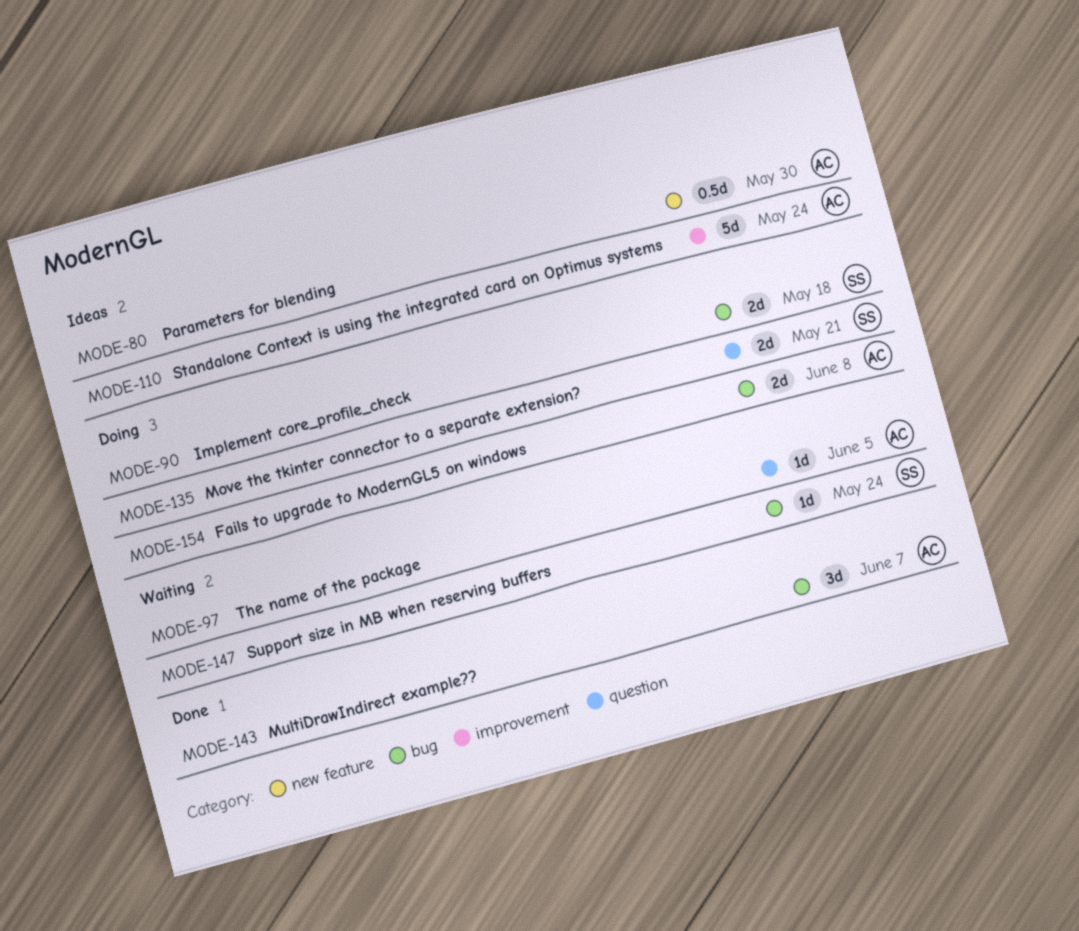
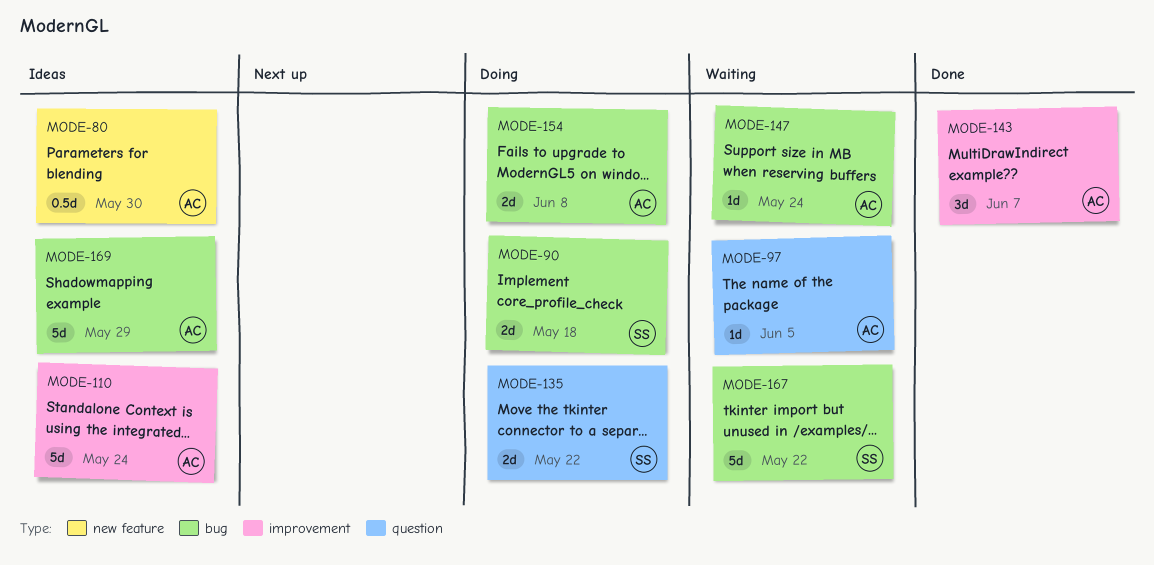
MODE-135, due: May 21 -> May 22
MODE-143, label: bug -> improvement
MODE-147, owner: SS -> AC
MODE-167: none -> present
MODE-169: none -> present

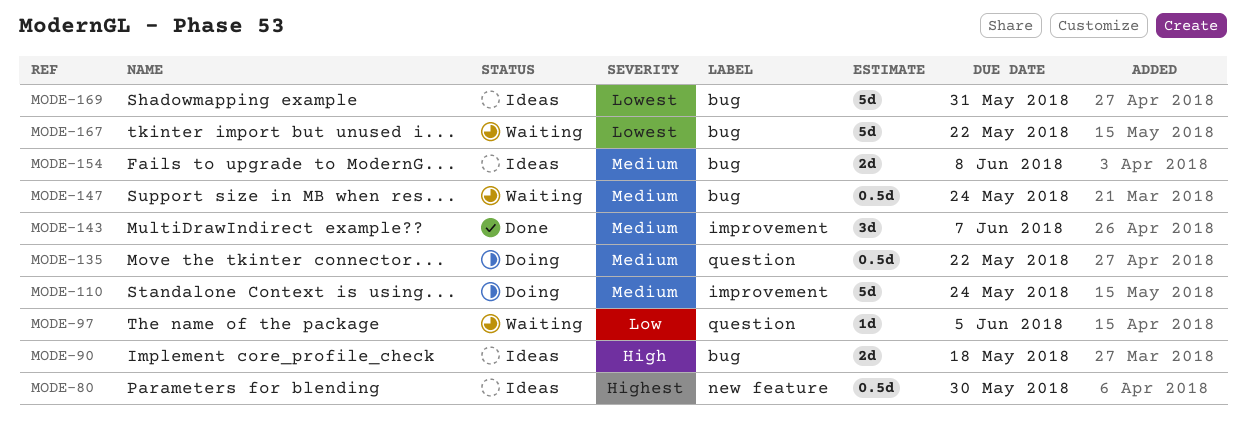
MODE-90, status: Doing -> Ideas
MODE-110, status: Ideas -> Doing
MODE-135, estimate: 2d -> 0.5d
MODE-147, estimate: 1d -> 0.5d
MODE-154, status: Doing -> Ideas
MODE-169, due: May 29 -> May 31

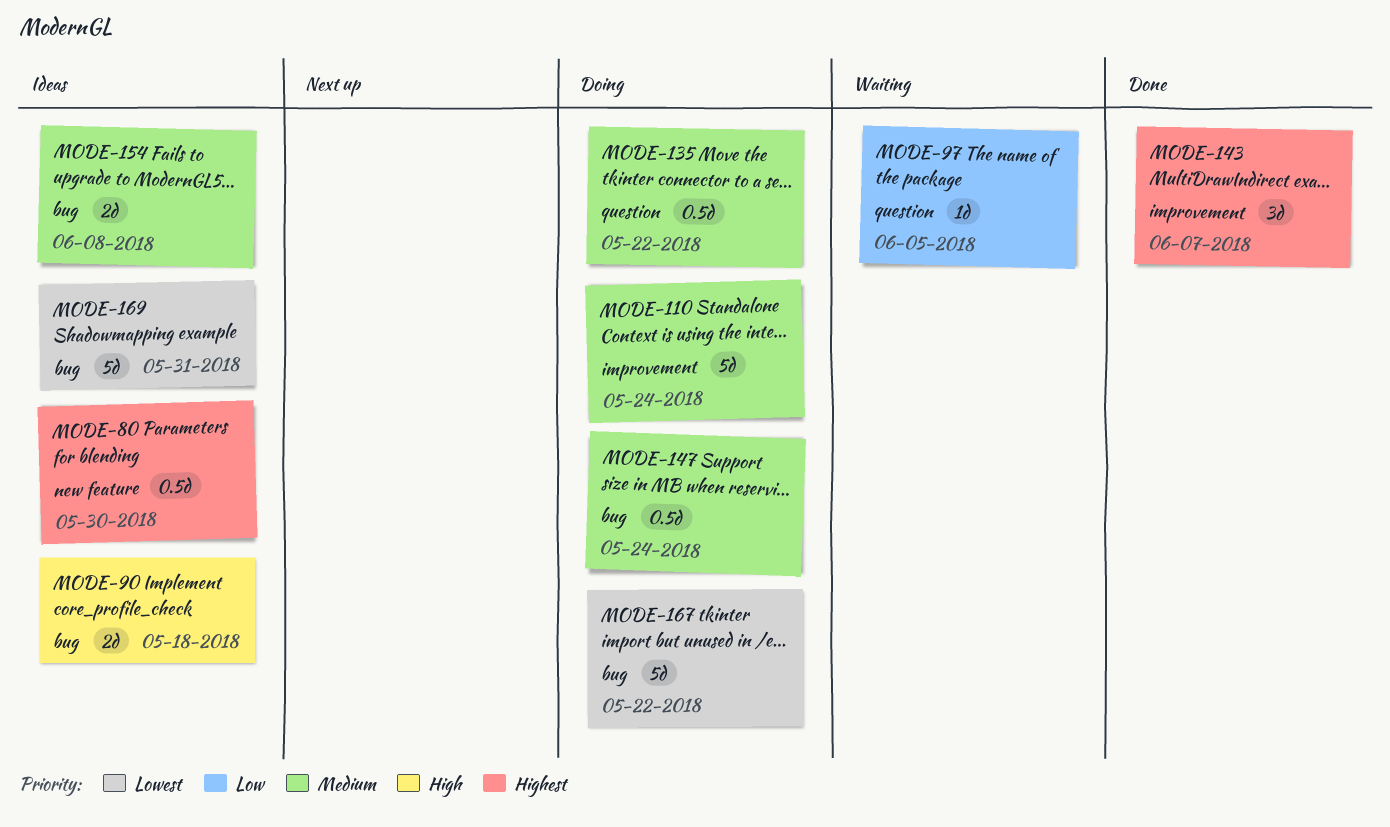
MODE-143, priority: Medium -> Highest
MODE-147, status: Waiting -> Doing
MODE-167, status: Waiting -> Doing

